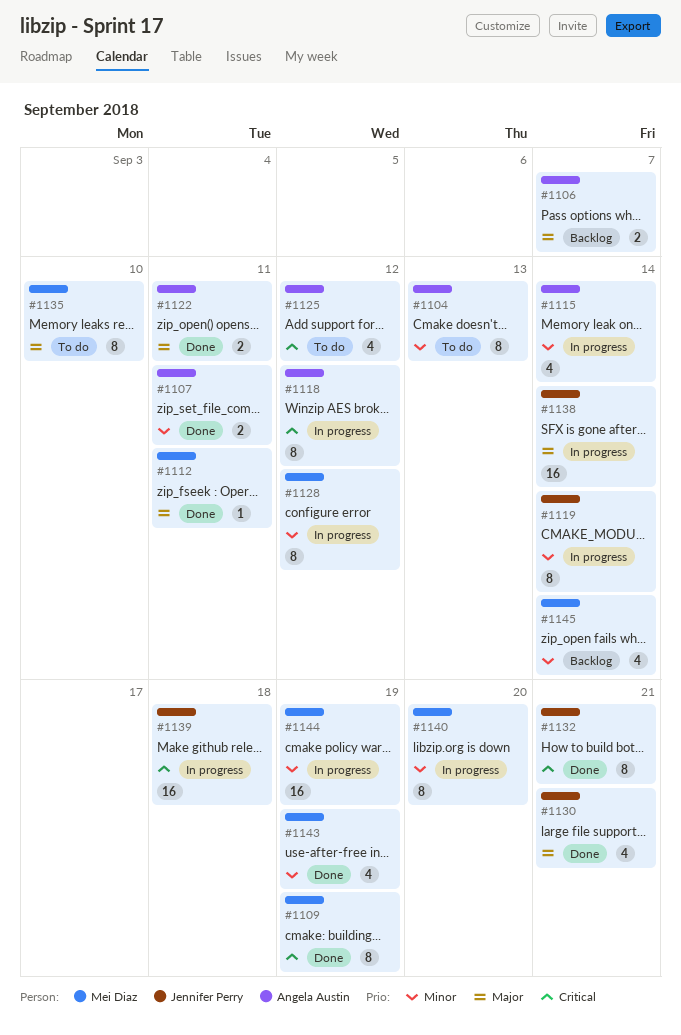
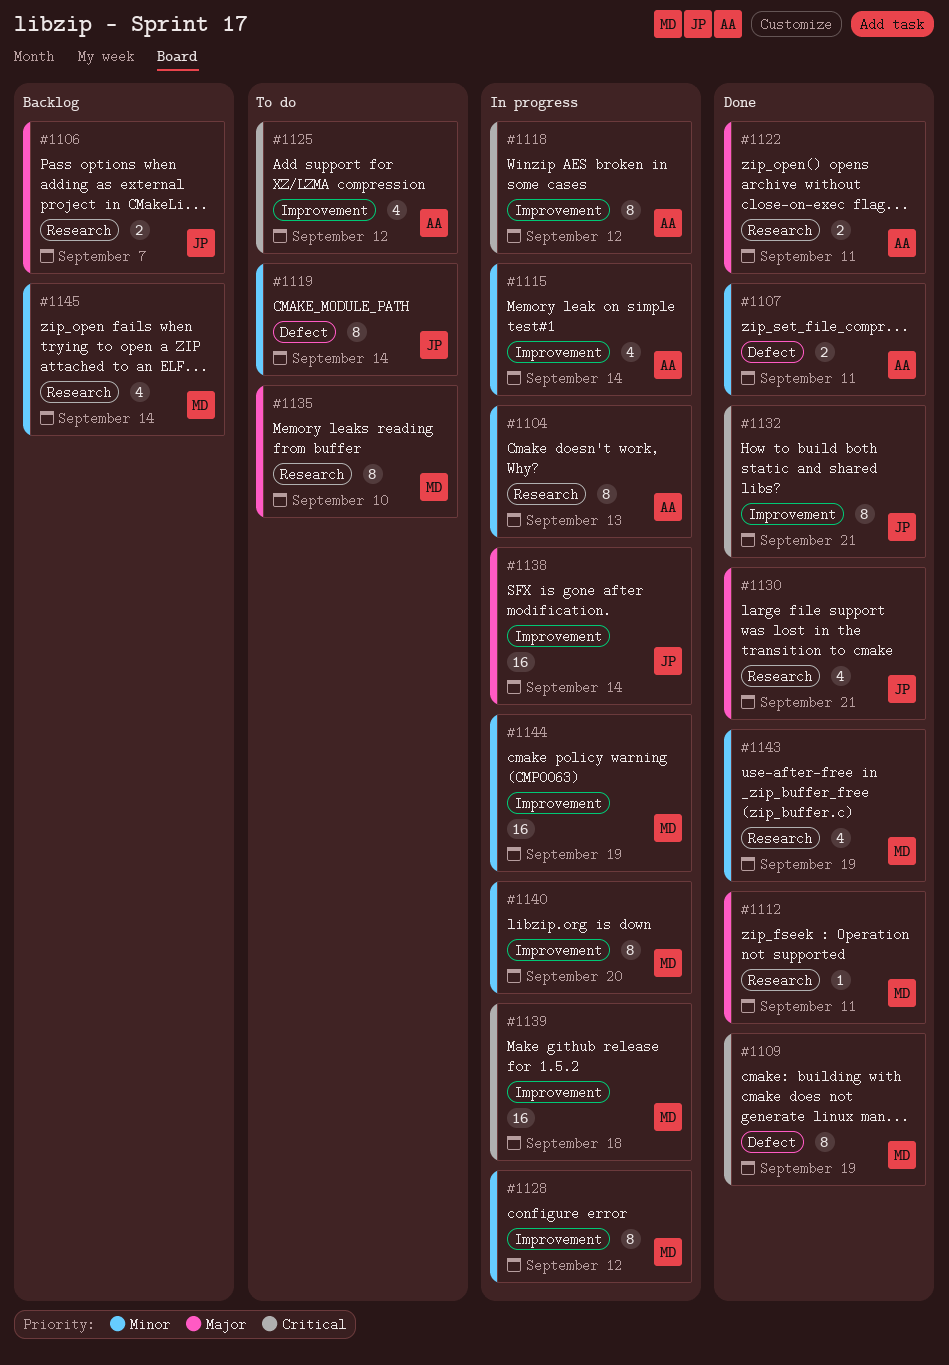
#1104, status: To do -> In progress
#1106, owner: Angela Austin -> Jennifer Perry
#1119, status: In progress -> To do
#1139, owner: Jennifer Perry -> Mei Diaz

